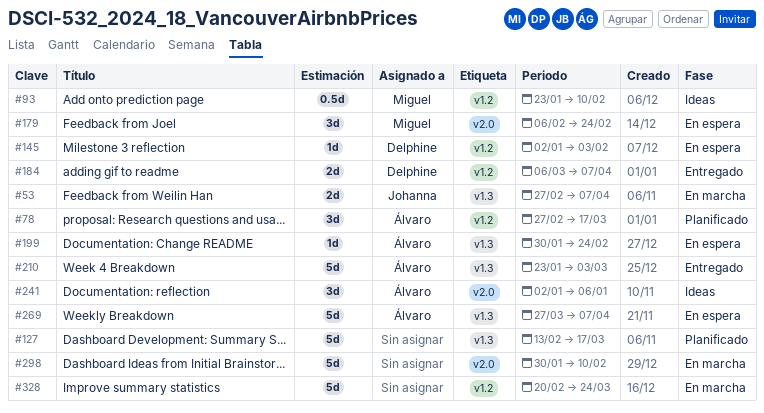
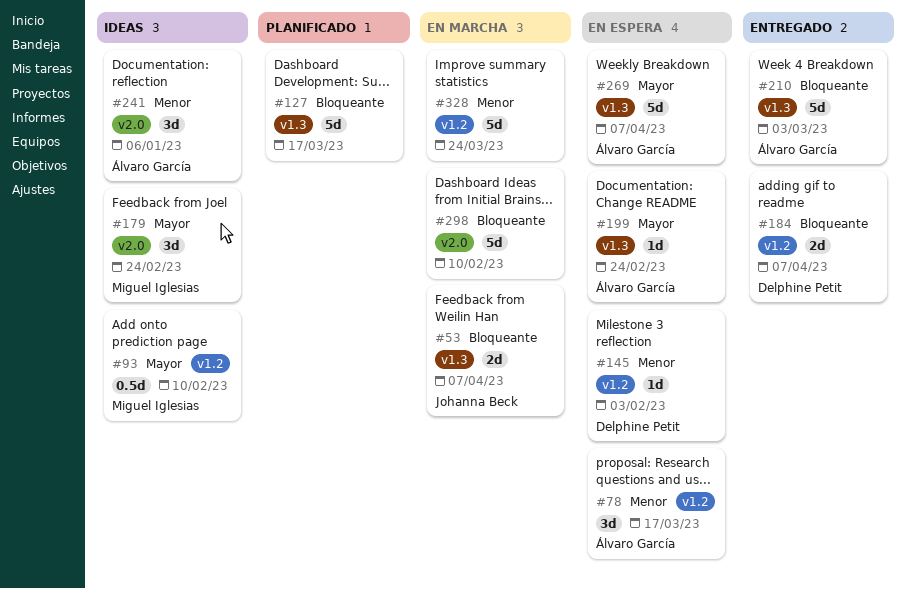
#78, status: Planificado -> En espera
#179, status: En espera -> Ideas

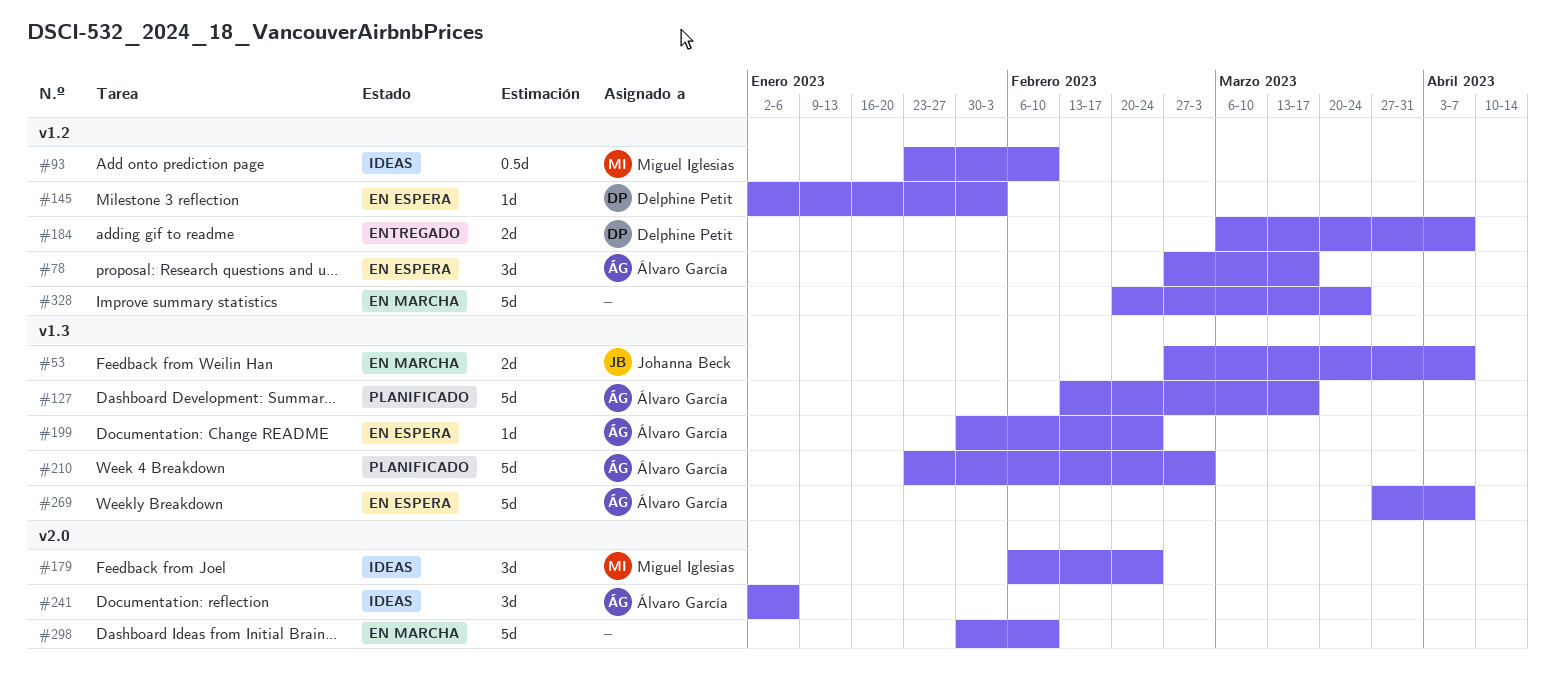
#127, owner: none -> Álvaro García
#210, status: Entregado -> Planificado

